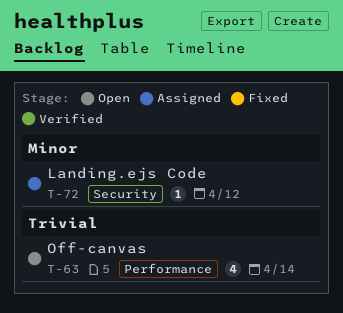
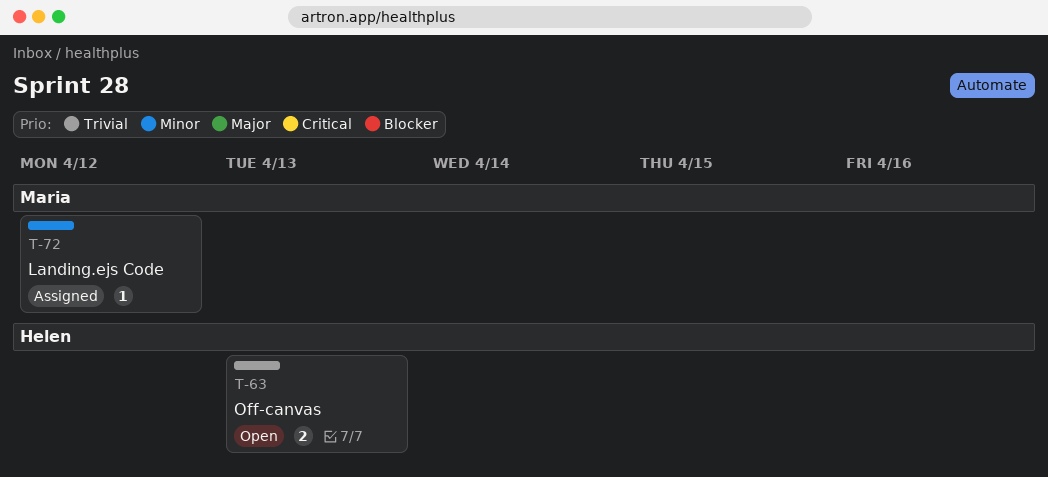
T-63, estimate: 4 -> 2
T-63, due: Apr 14 -> Apr 13

